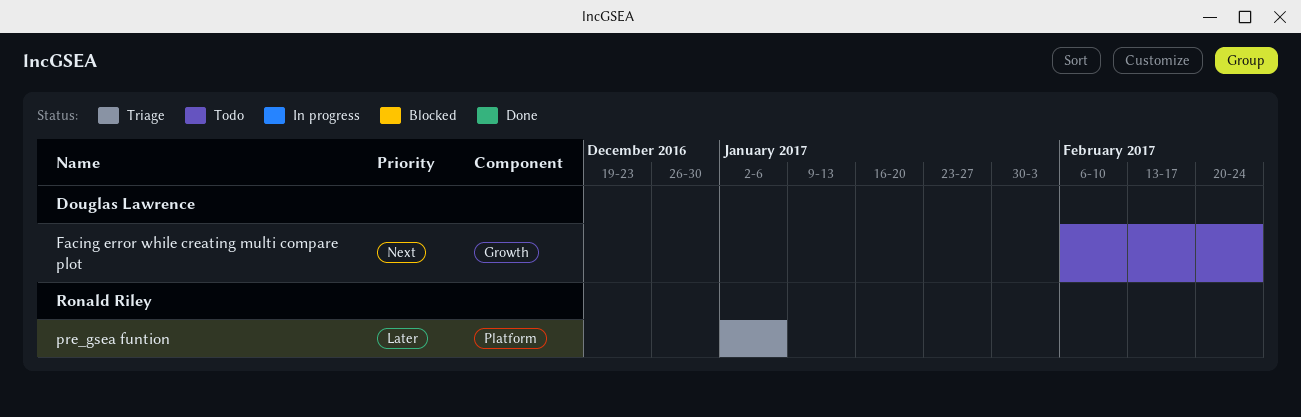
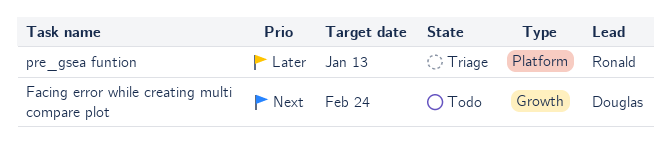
pre_gsea funtion, due: Jan 6 -> Jan 13

